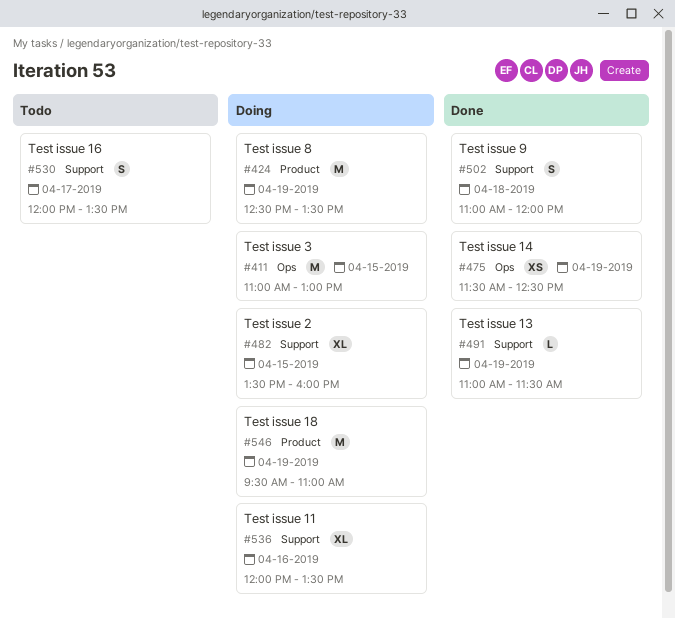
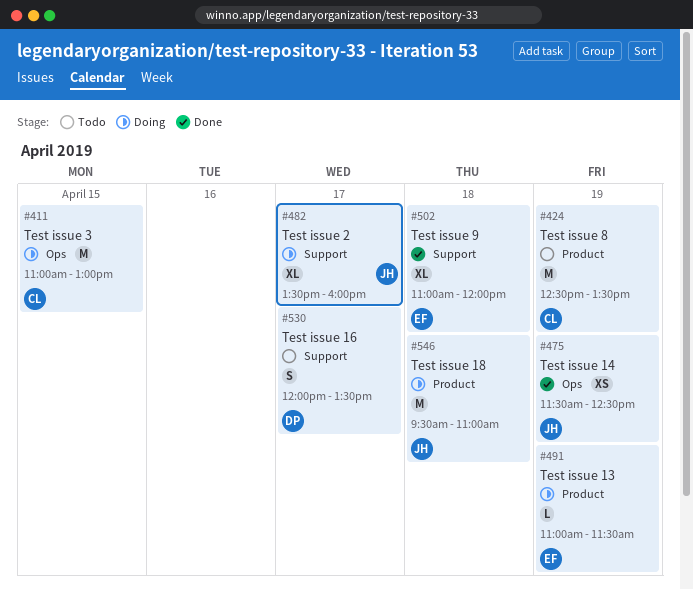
#424, status: Doing -> Todo
#482, day: Apr 15 -> Apr 17
#491, status: Done -> Doing
#491, label: Support -> Product
#502, estimate: S -> XL
#536: present -> none
#546, day: Apr 19 -> Apr 18

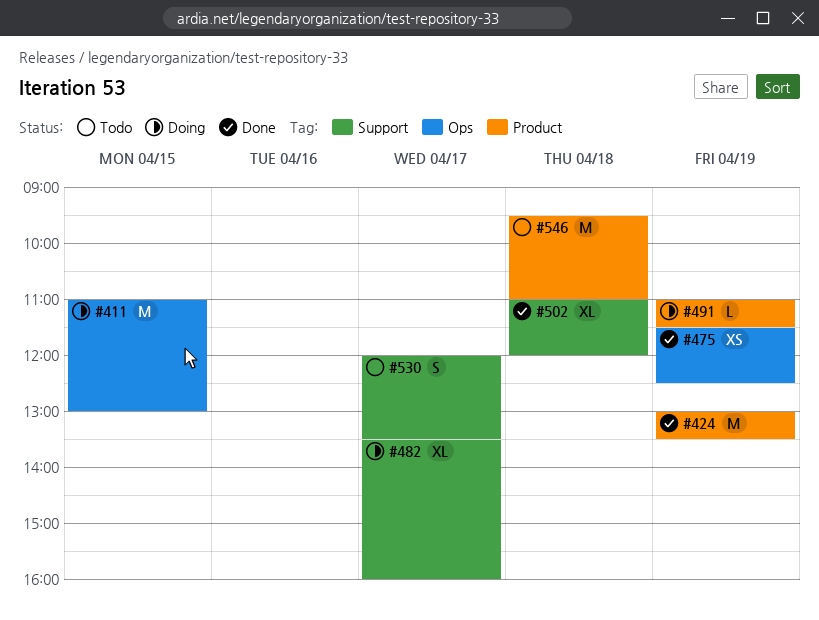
#424, status: Todo -> Done
#424, begins: 12:30 -> 13:00
#546, status: Doing -> Todo

